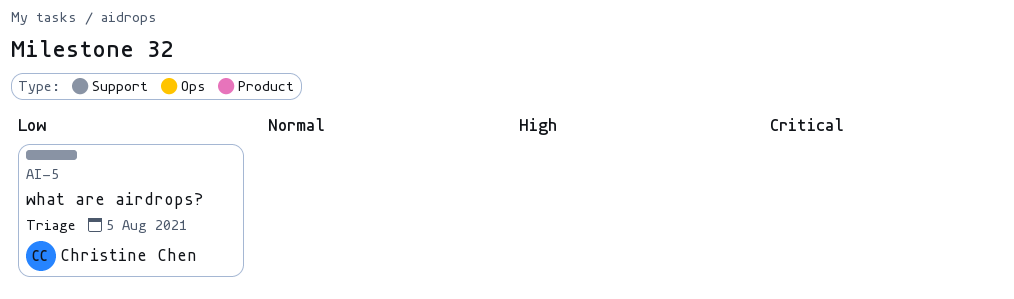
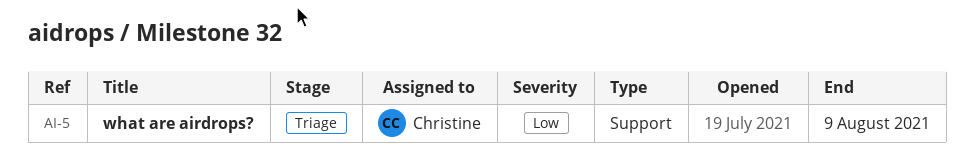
AI-5, due: Aug 5 -> Aug 9

